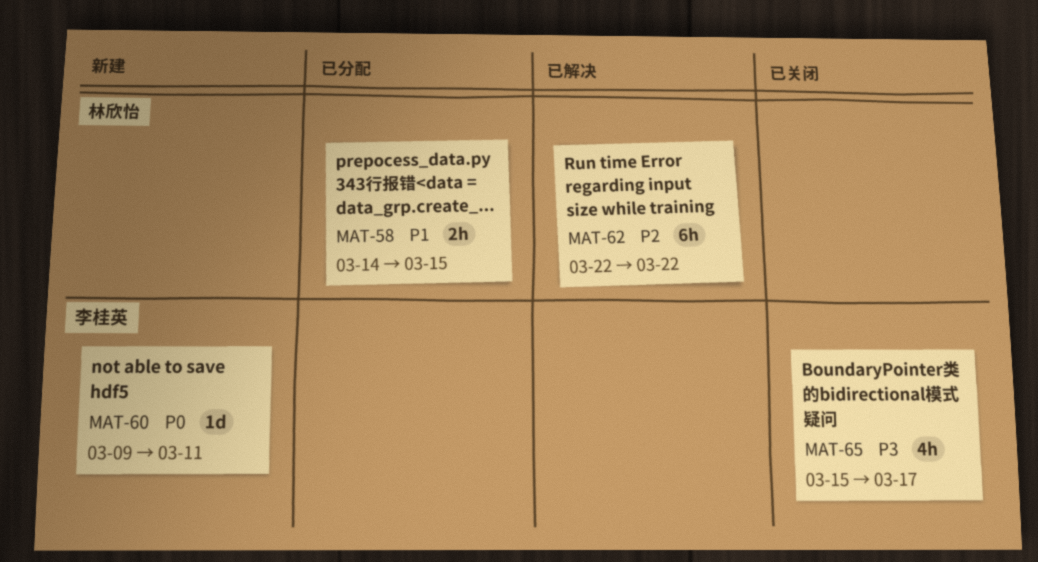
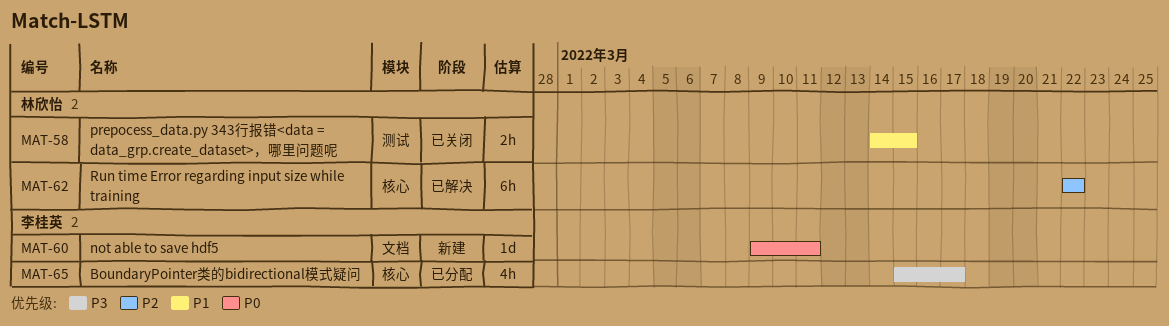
MAT-58, status: 已分配 -> 已关闭
MAT-65, status: 已关闭 -> 已分配

